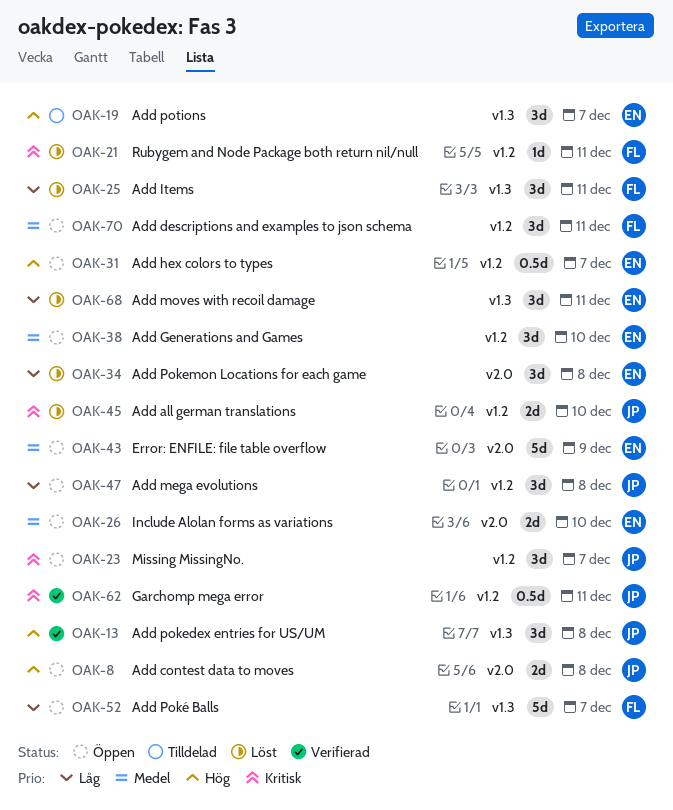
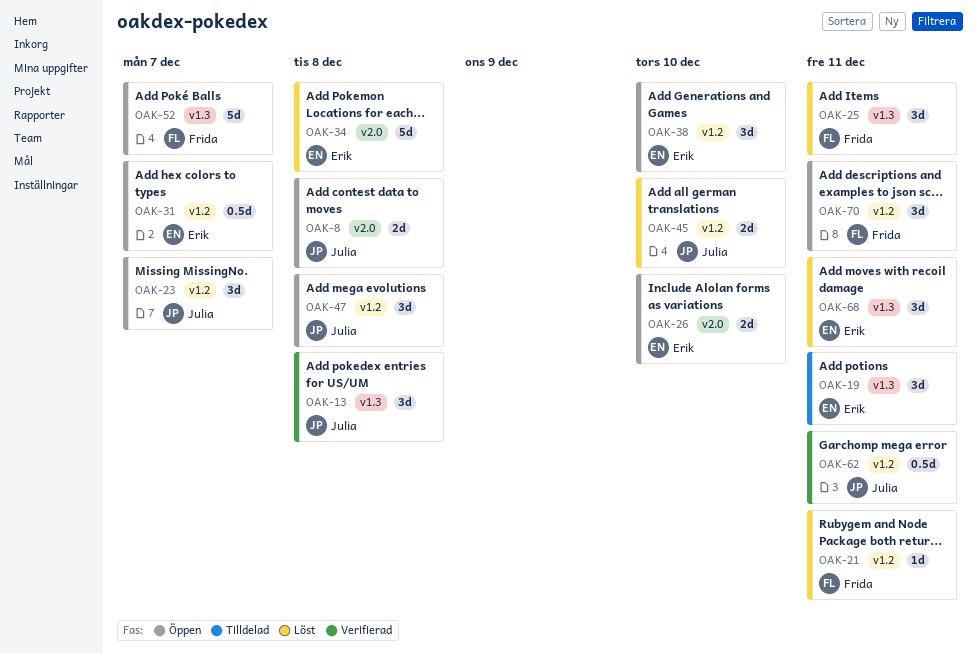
OAK-19, due: Dec 7 -> Dec 11
OAK-34, estimate: 3d -> 5d
OAK-43: present -> none

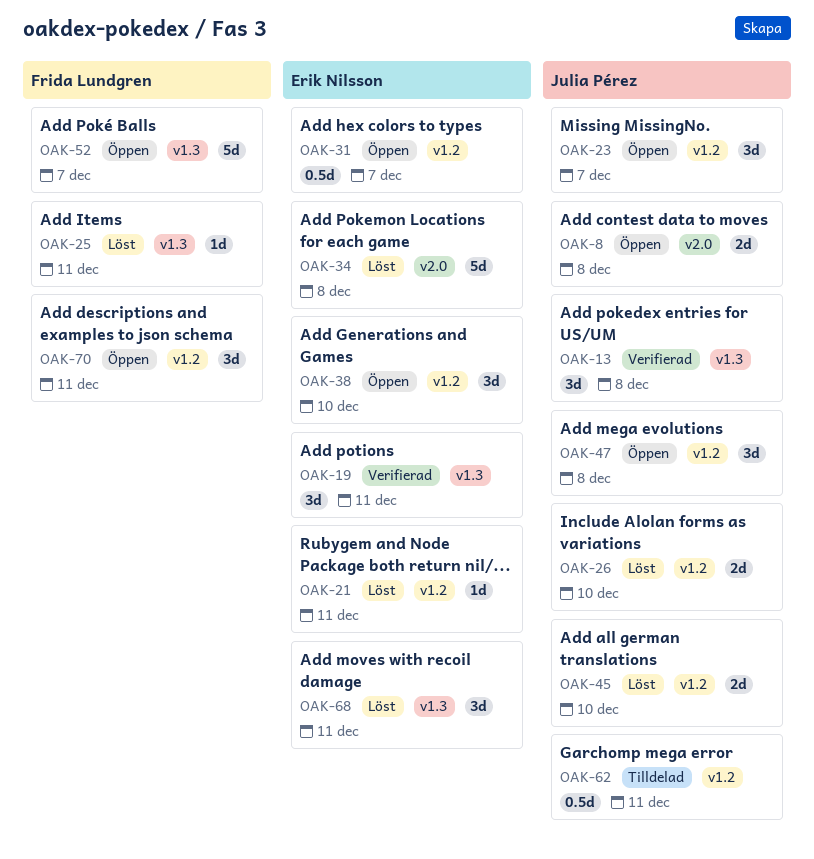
OAK-19, status: Tilldelad -> Verifierad
OAK-21, owner: Frida Lundgren -> Erik Nilsson
OAK-25, estimate: 3d -> 1d
OAK-26, status: Öppen -> Löst
OAK-26, owner: Erik Nilsson -> Julia Pérez
OAK-26, label: v2.0 -> v1.2
OAK-62, status: Verifierad -> Tilldelad

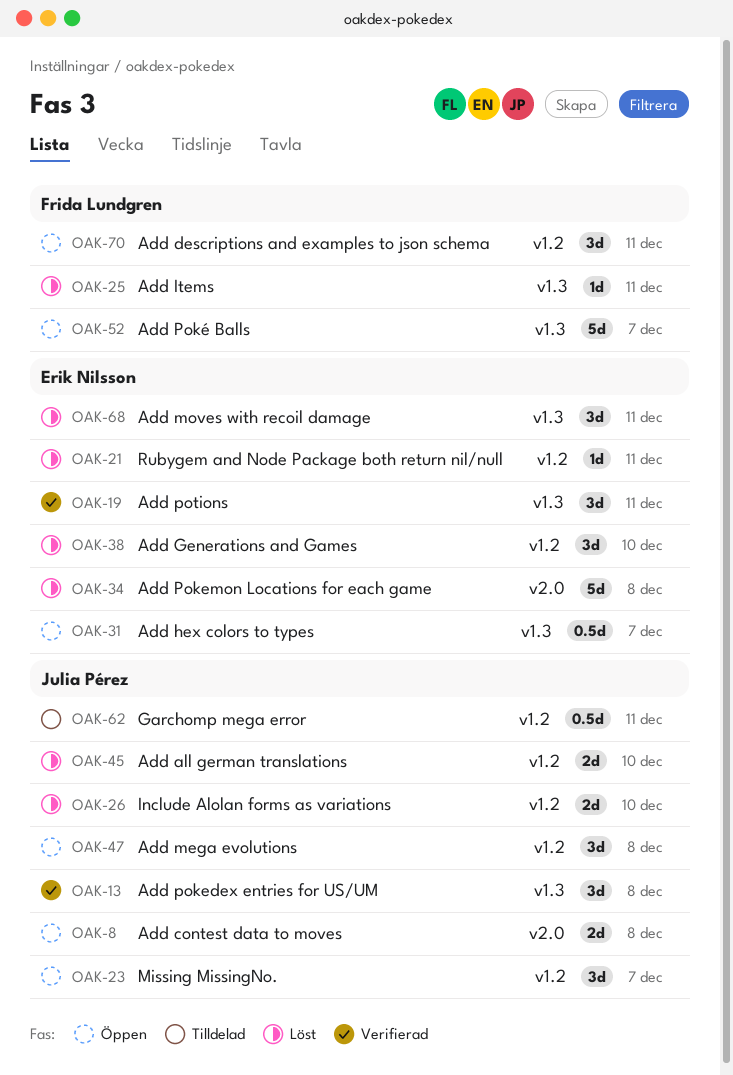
OAK-31, label: v1.2 -> v1.3
OAK-38, status: Öppen -> Löst

